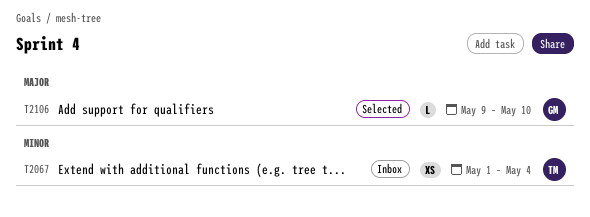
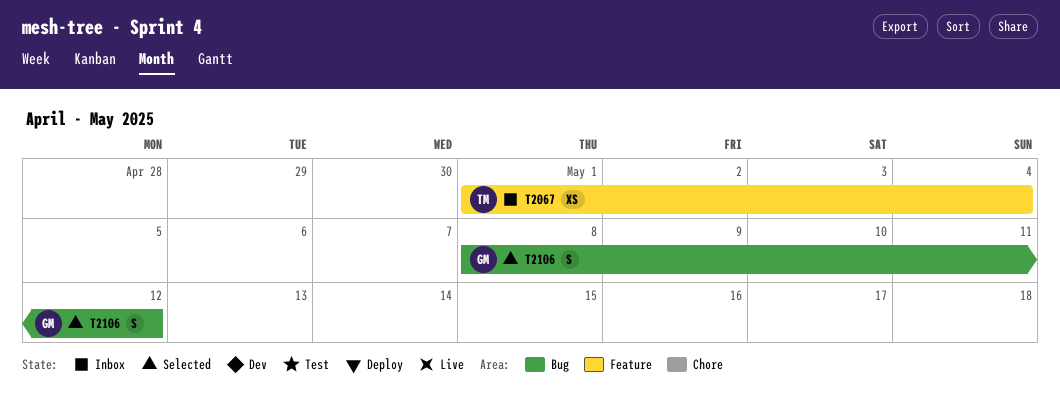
T2106, estimate: L -> S
T2106, start: May 9 -> May 8
T2106, due: May 10 -> May 12

